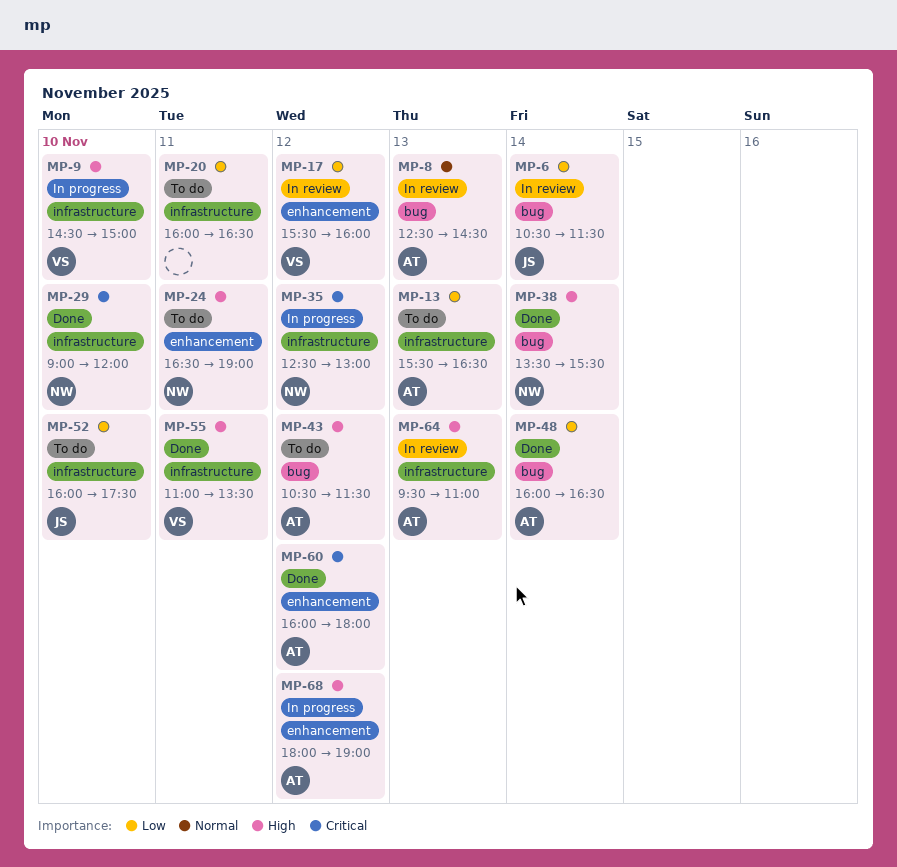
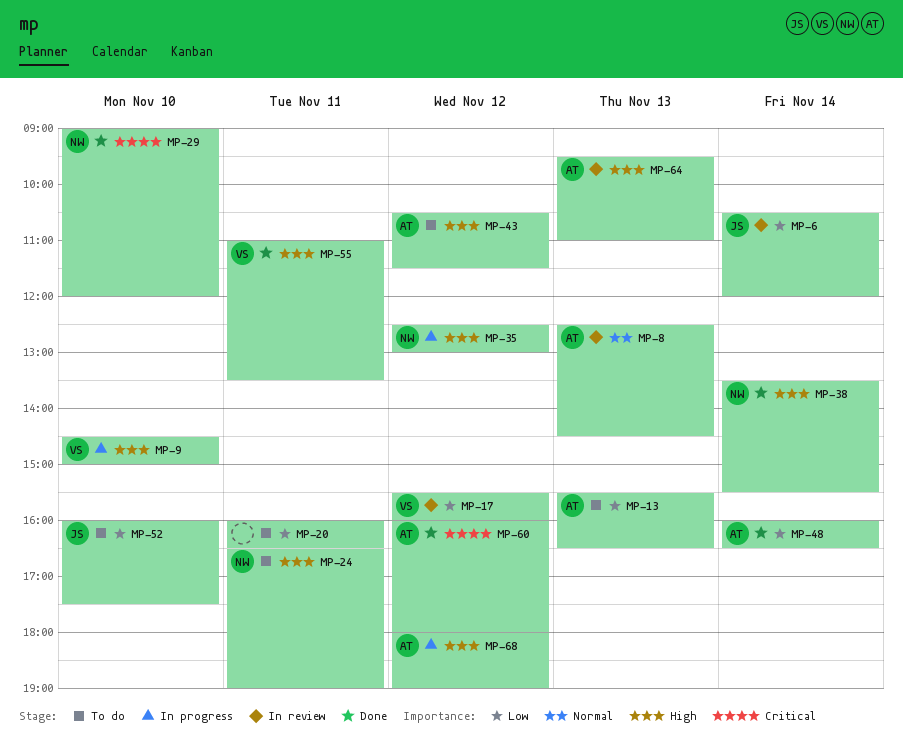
MP-6, ends: 11:30 -> 12:00
MP-35, priority: Critical -> High

